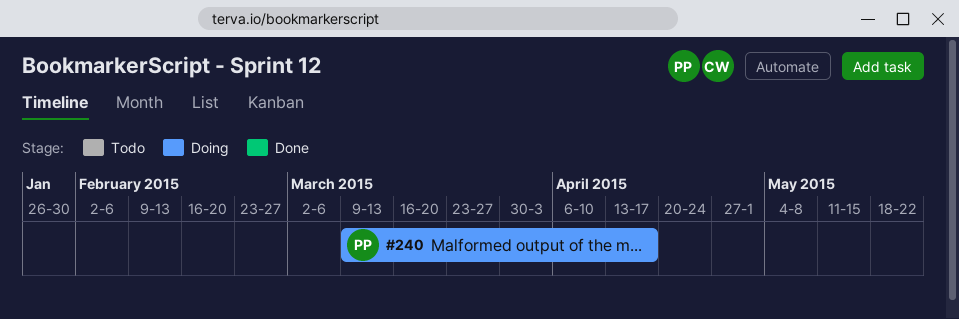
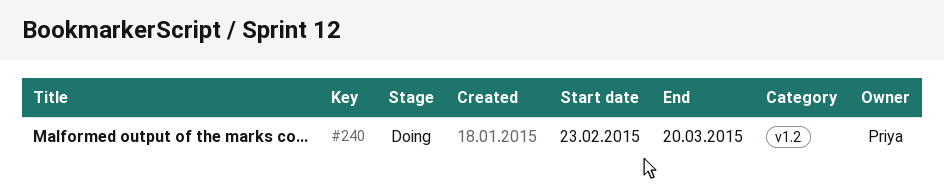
#240, start: Mar 9 -> Feb 23
#240, due: Apr 17 -> Mar 20

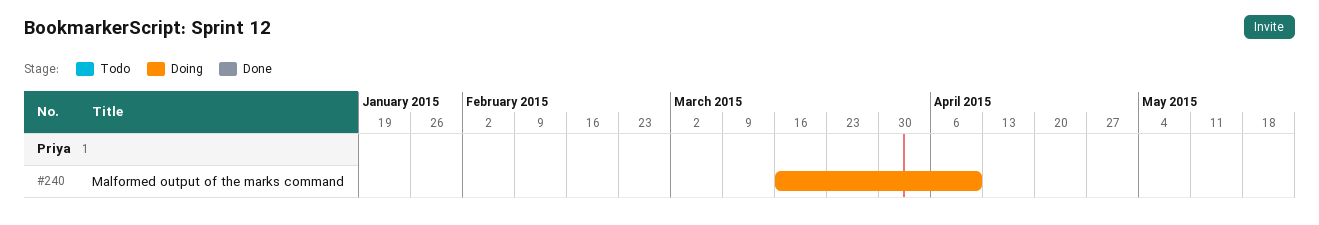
#240, start: Feb 23 -> Mar 16
#240, due: Mar 20 -> Apr 10

